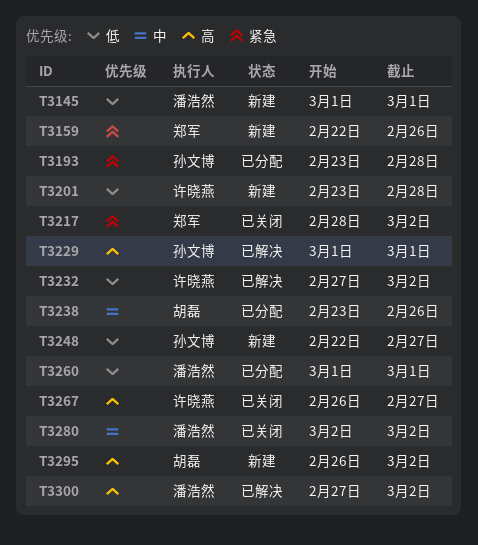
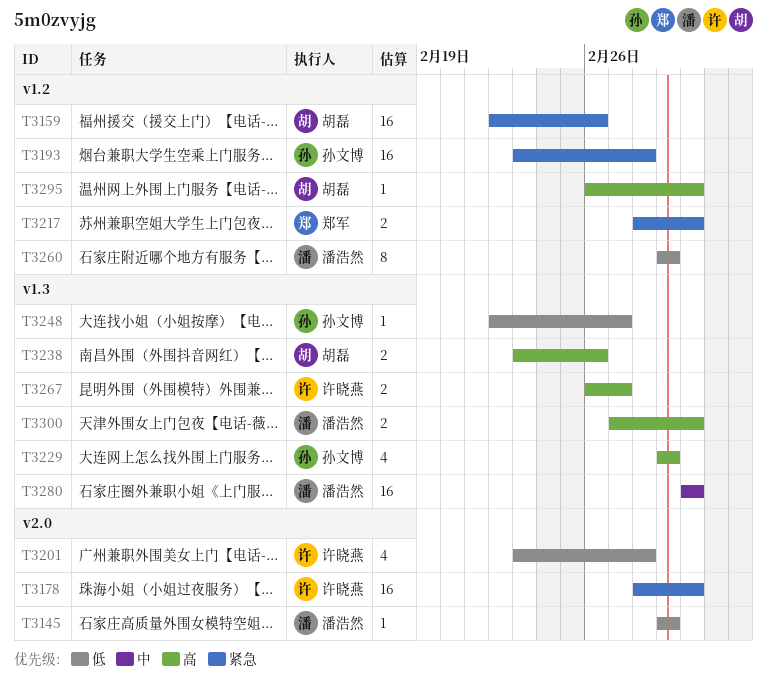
T3159, owner: 郑军 -> 胡磊
T3178: none -> present
T3232: present -> none
T3238, priority: 中 -> 高

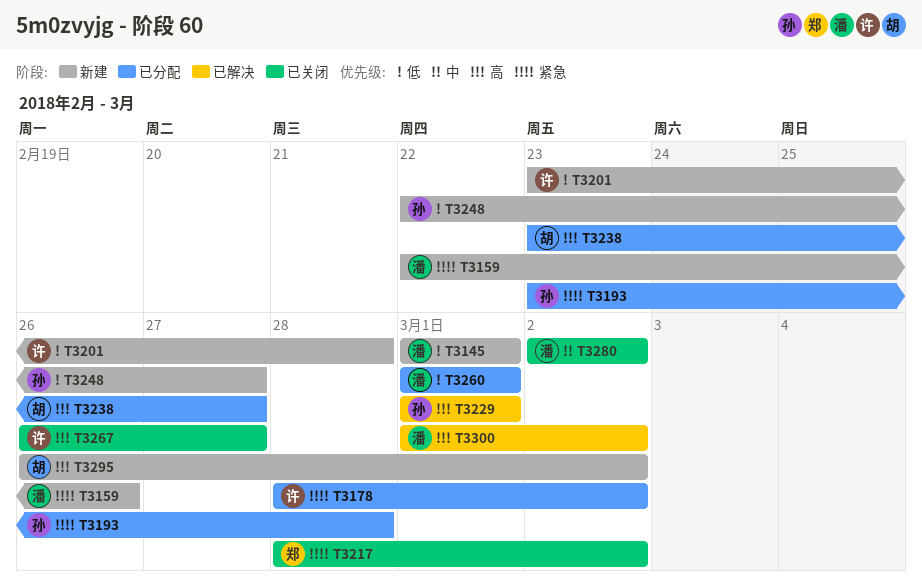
T3159, owner: 胡磊 -> 潘浩然
T3238, due: Feb 26 -> Feb 27
T3300, start: Feb 27 -> Mar 1

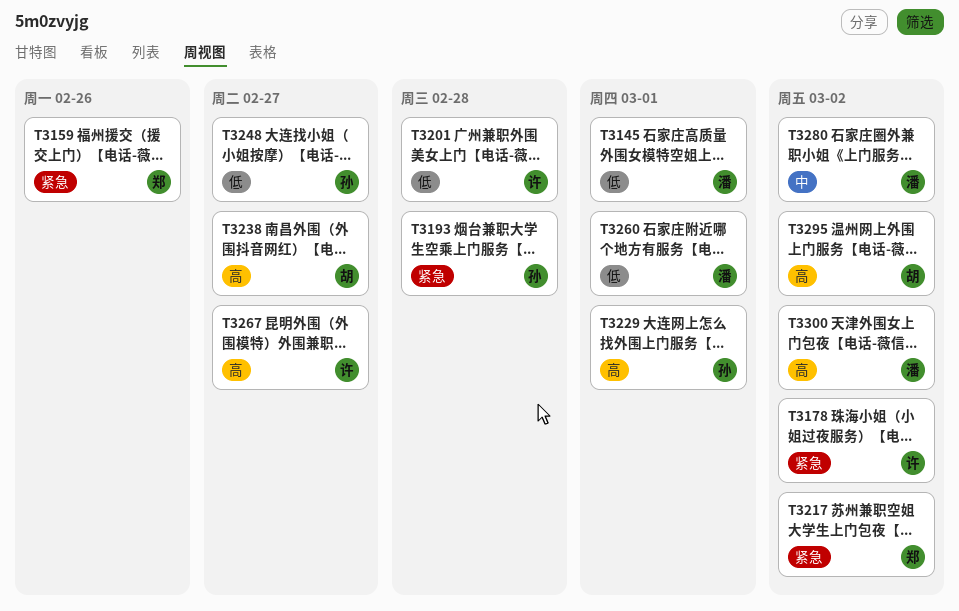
T3159, owner: 潘 -> 郑

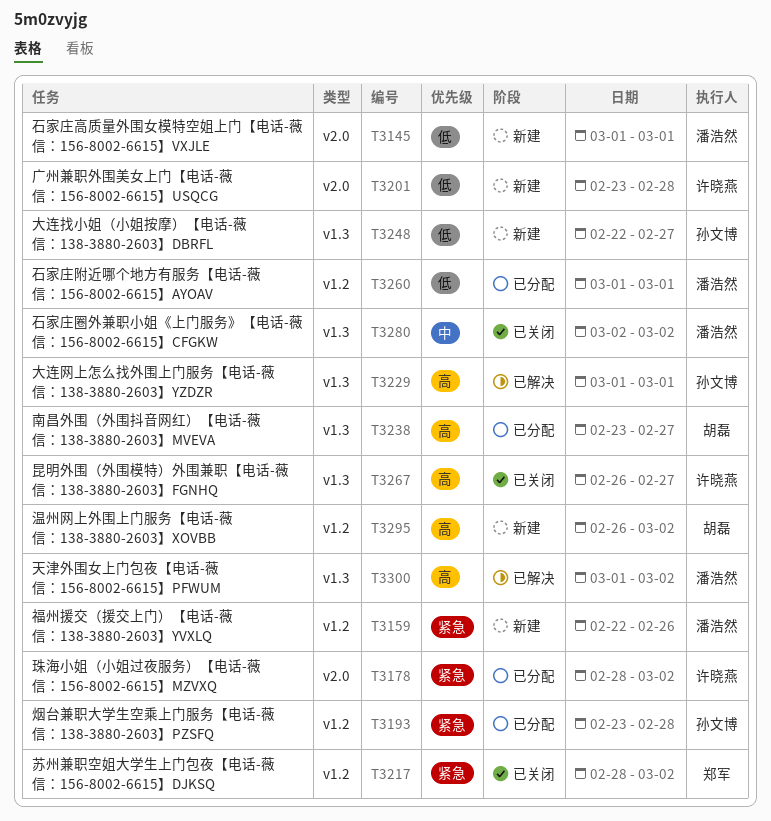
T3159, owner: 郑军 -> 潘浩然

